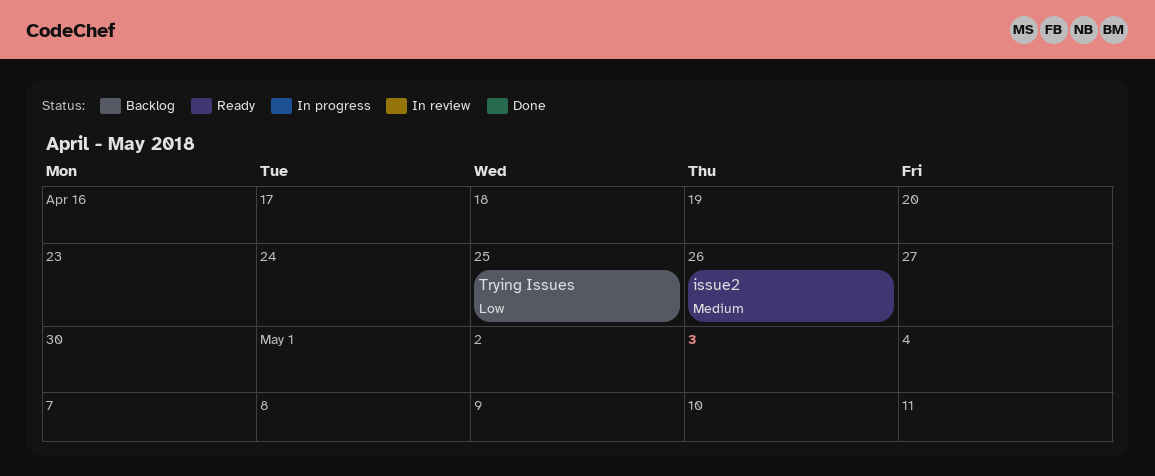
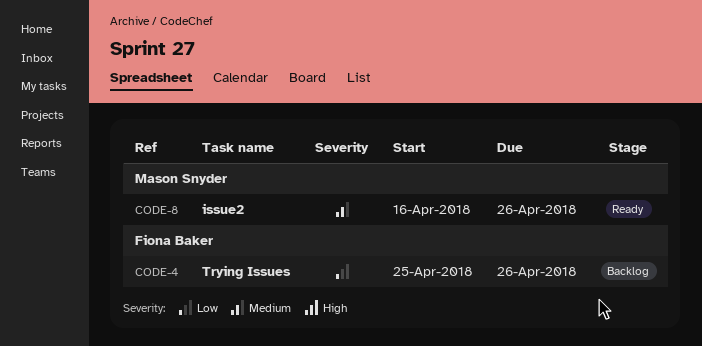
Trying Issues, due: Apr 25 -> Apr 26

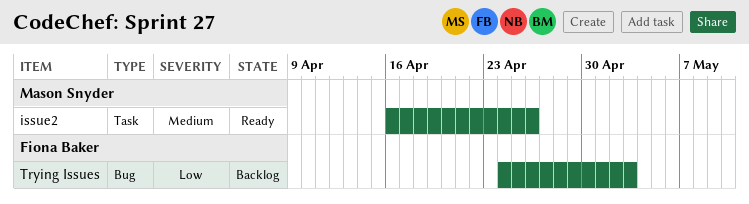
Trying Issues, start: Apr 25 -> Apr 24
Trying Issues, due: Apr 26 -> May 3

